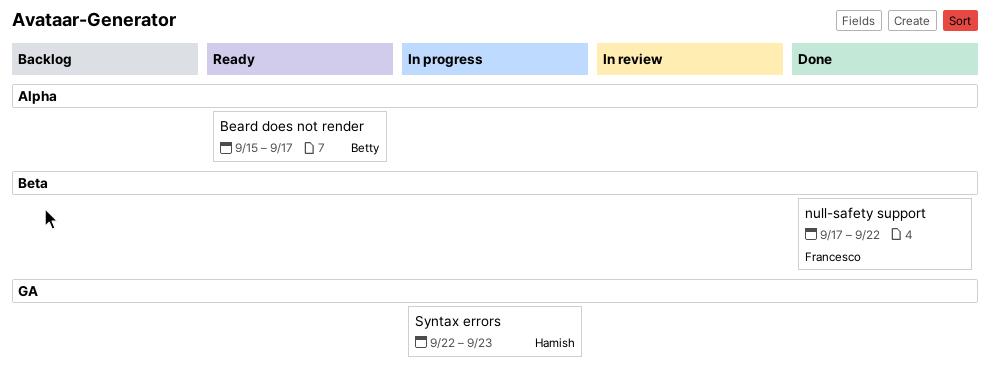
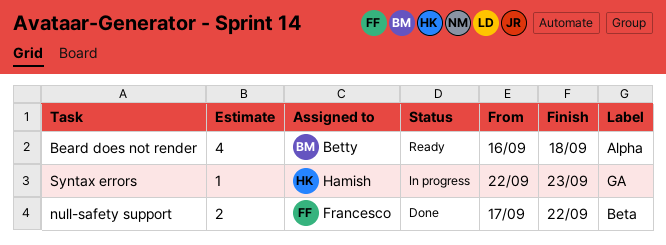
Beard does not render, start: Sep 15 -> Sep 16
Beard does not render, due: Sep 17 -> Sep 18

